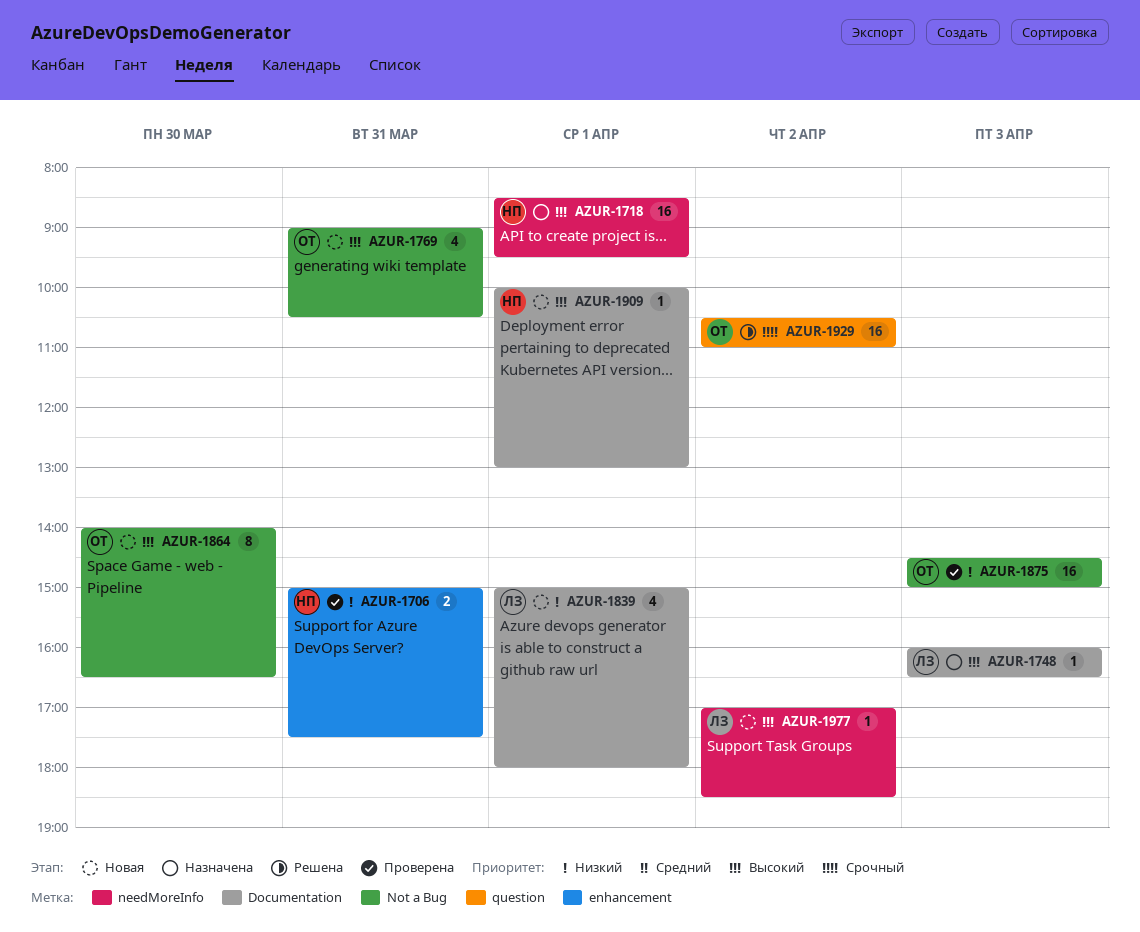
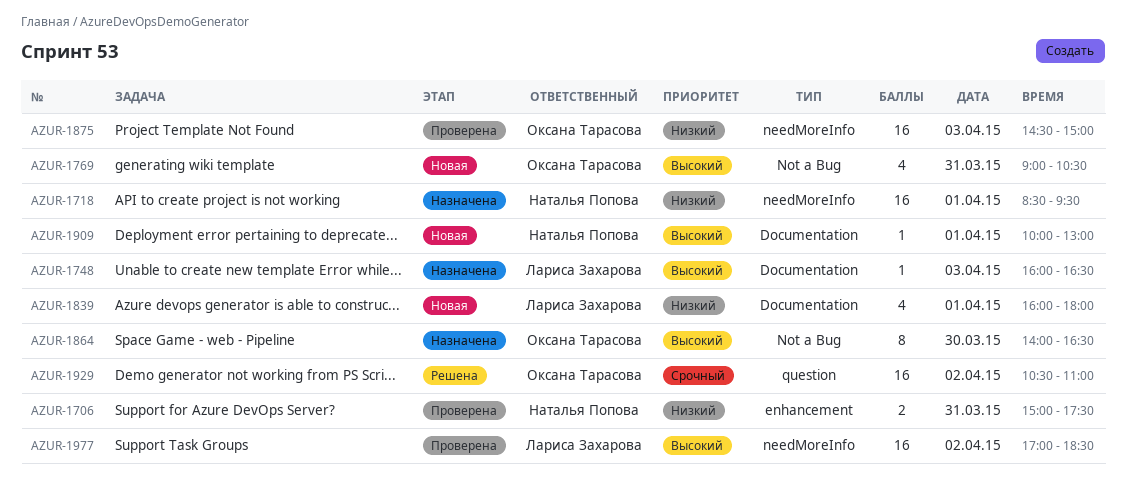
AZUR-1718, priority: Высокий -> Низкий
AZUR-1839, begins: 15:00 -> 16:00
AZUR-1864, status: Новая -> Назначена
AZUR-1875, label: Not a Bug -> needMoreInfo
AZUR-1977, status: Новая -> Проверена
AZUR-1977, estimate: 1 -> 16

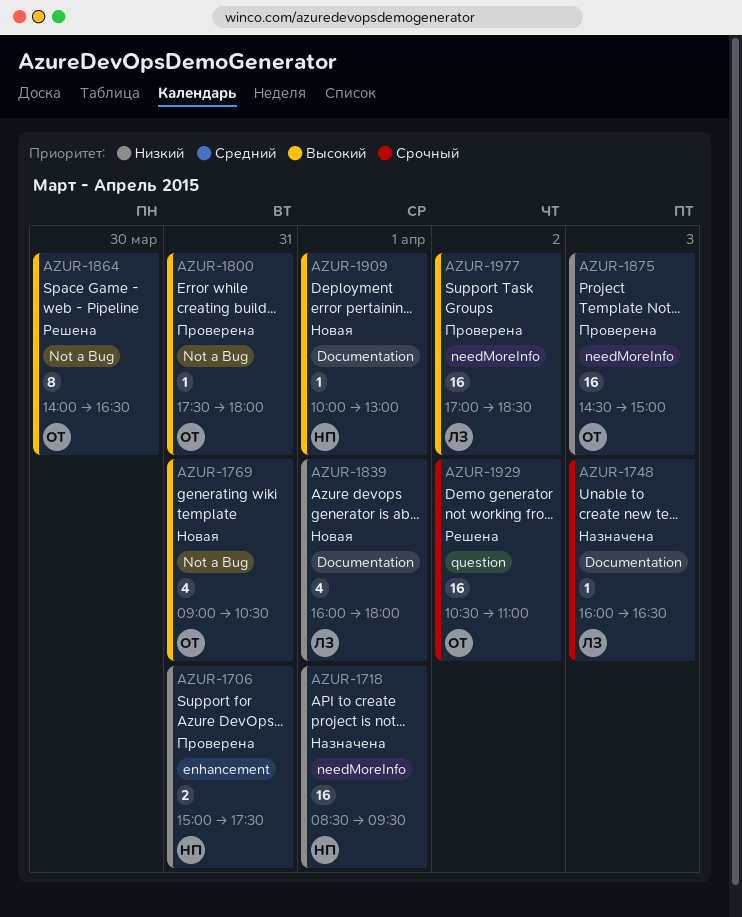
AZUR-1748, priority: Высокий -> Срочный
AZUR-1800: none -> present
AZUR-1864, status: Назначена -> Решена

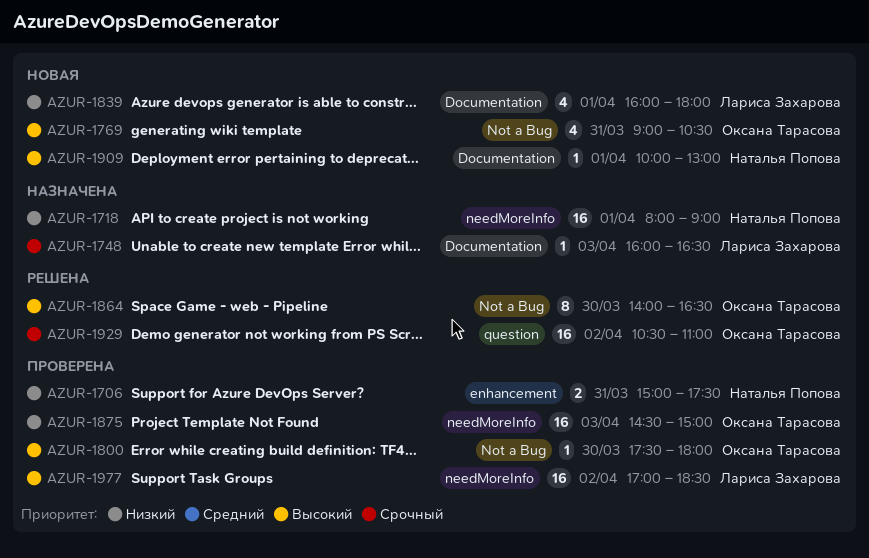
AZUR-1718, begins: 08:30 -> 08:00
AZUR-1718, ends: 09:30 -> 09:00
AZUR-1800, day: Mar 31 -> Mar 30

